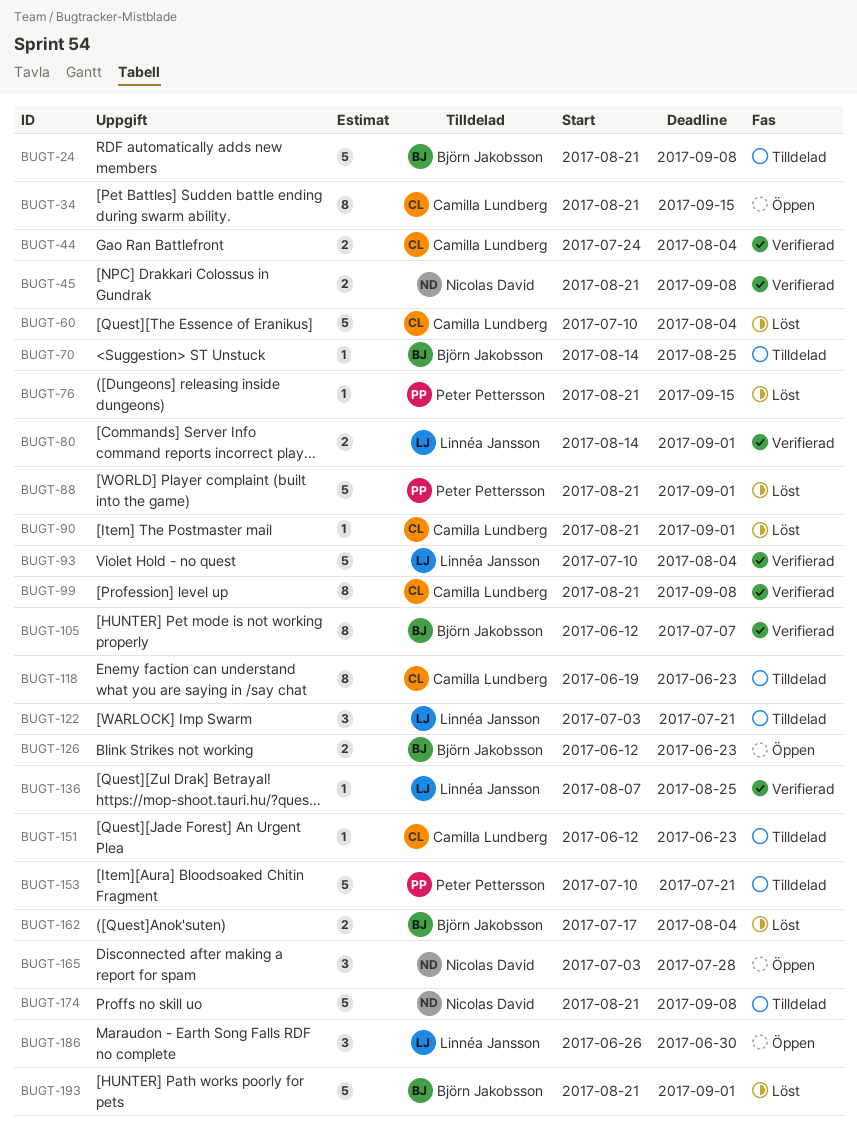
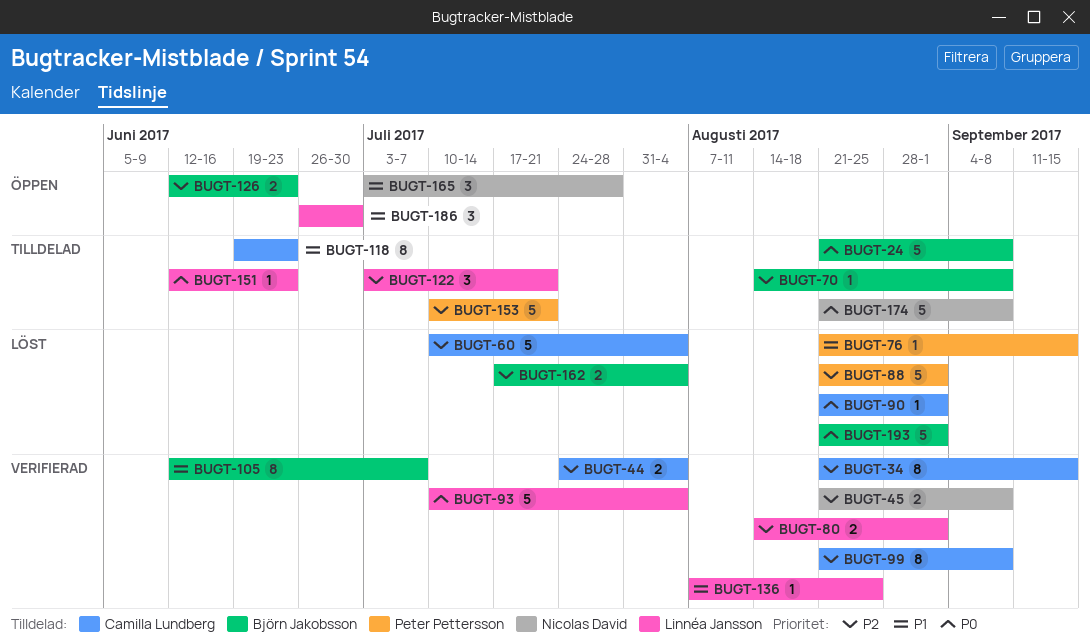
BUGT-34, status: Öppen -> Verifierad
BUGT-70, due: Aug 25 -> Sep 8
BUGT-151, owner: Camilla Lundberg -> Linnéa Jansson

